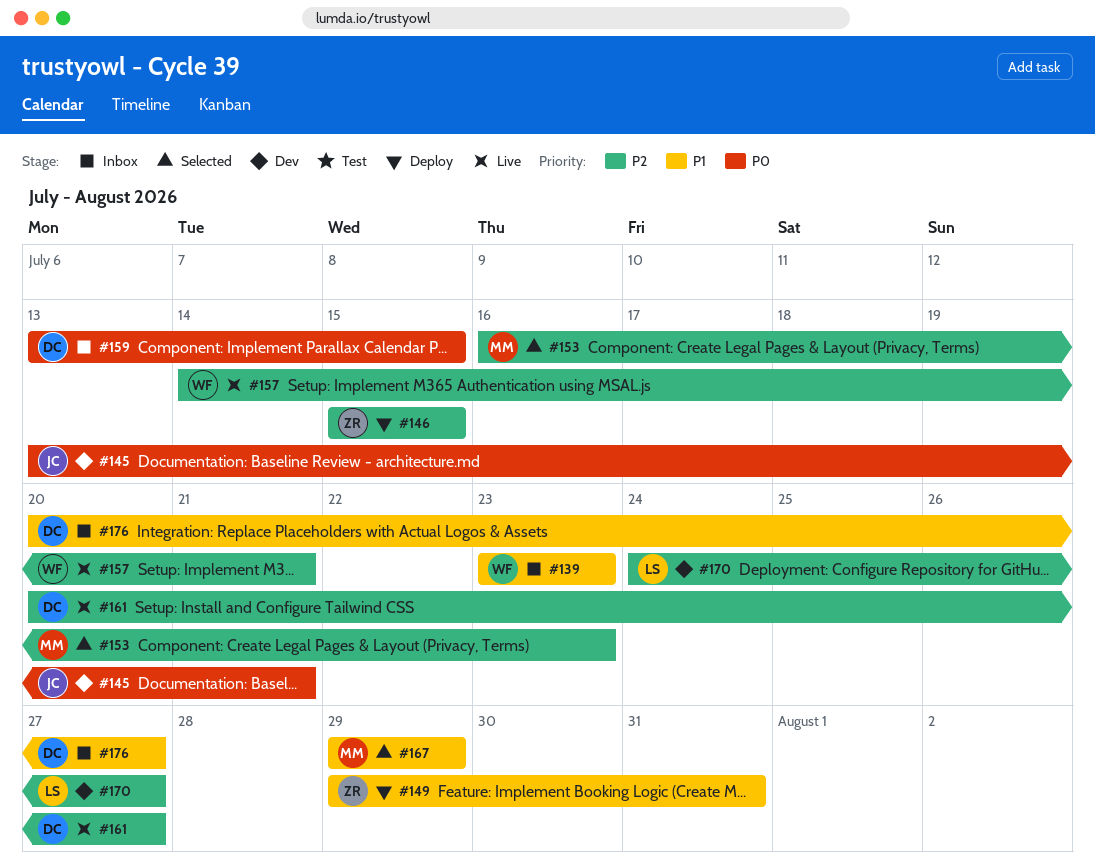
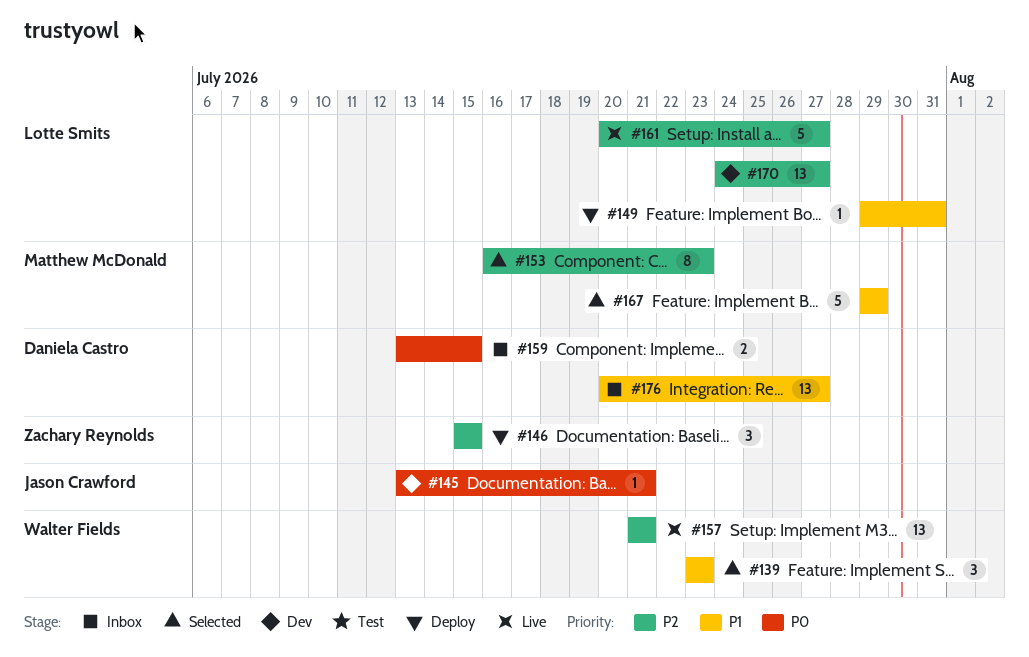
#139, status: Inbox -> Selected
#149, owner: Zachary Reynolds -> Lotte Smits
#157, start: Jul 14 -> Jul 21
#161, owner: Daniela Castro -> Lotte Smits

